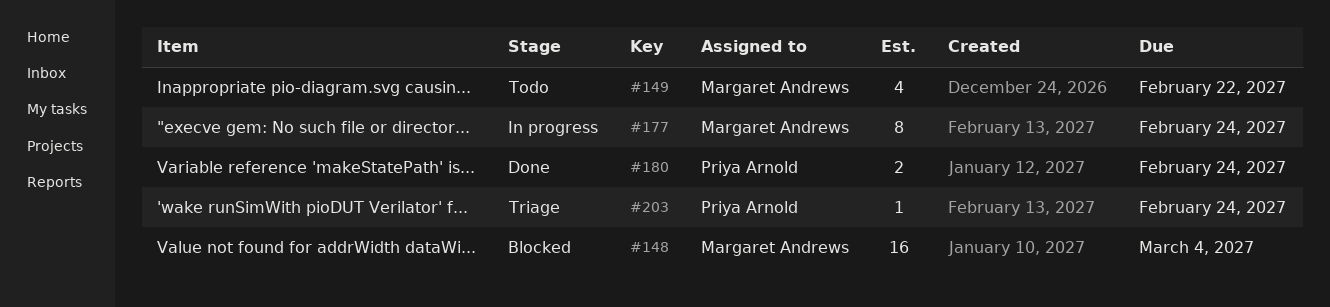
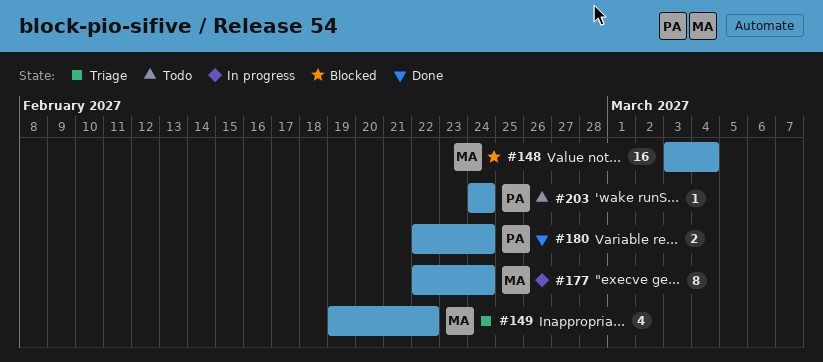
#149, status: Todo -> Triage
#203, status: Triage -> Todo

